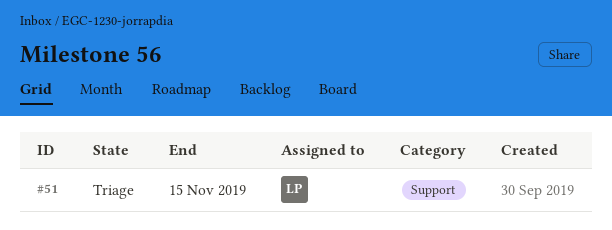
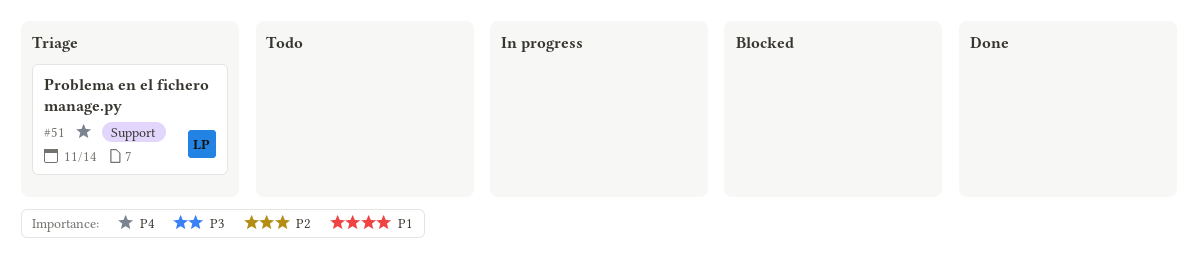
#51, due: Nov 15 -> Nov 14

